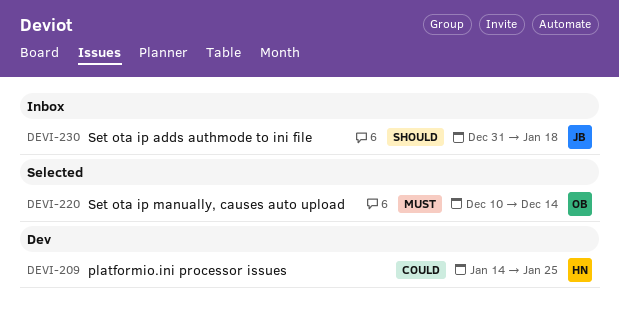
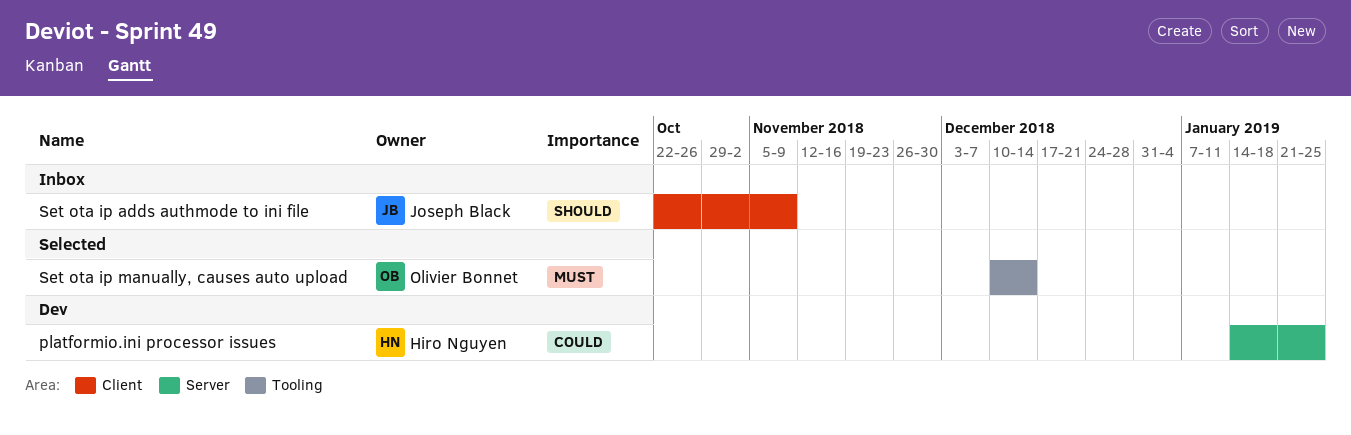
Set ota ip adds authmode to ini file, start: Dec 31 -> Oct 22
Set ota ip adds authmode to ini file, due: Jan 18 -> Nov 9

